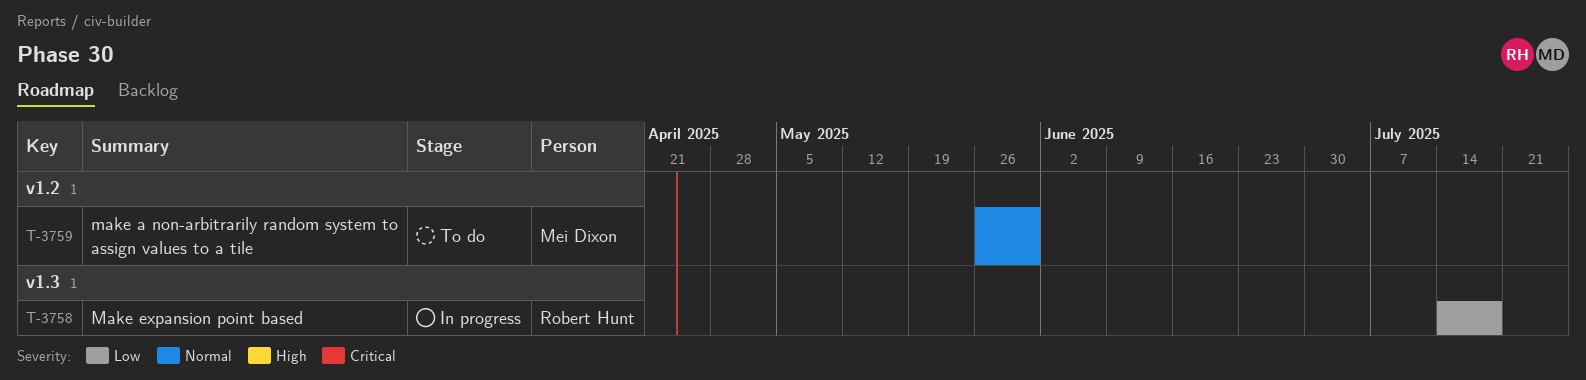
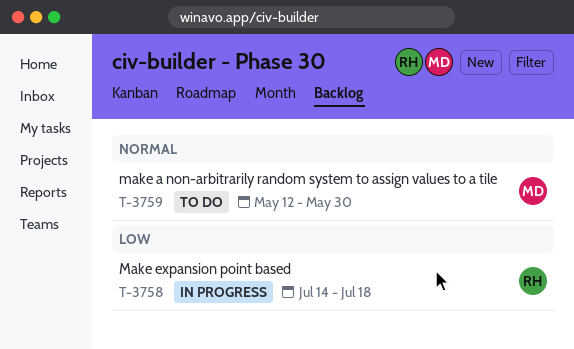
T-3759, start: May 26 -> May 12

